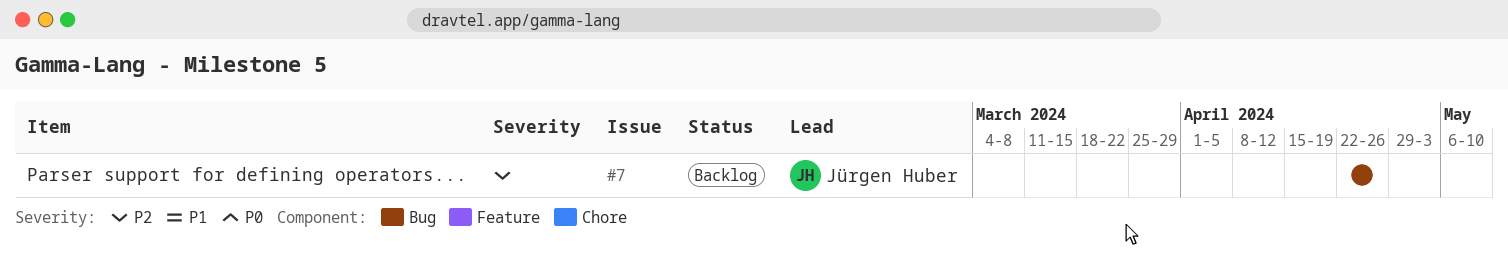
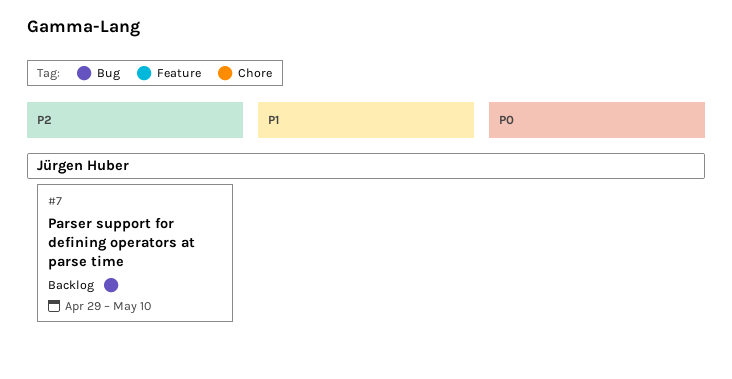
#7, start: Apr 22 -> Apr 29
#7, due: Apr 26 -> May 10

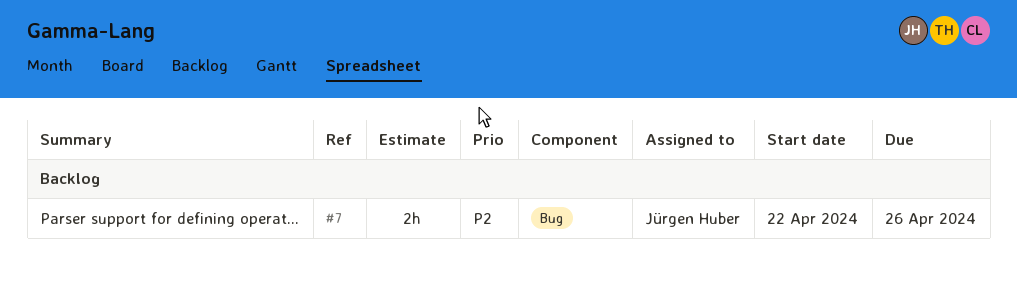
#7, start: Apr 29 -> Apr 22
#7, due: May 10 -> Apr 26

